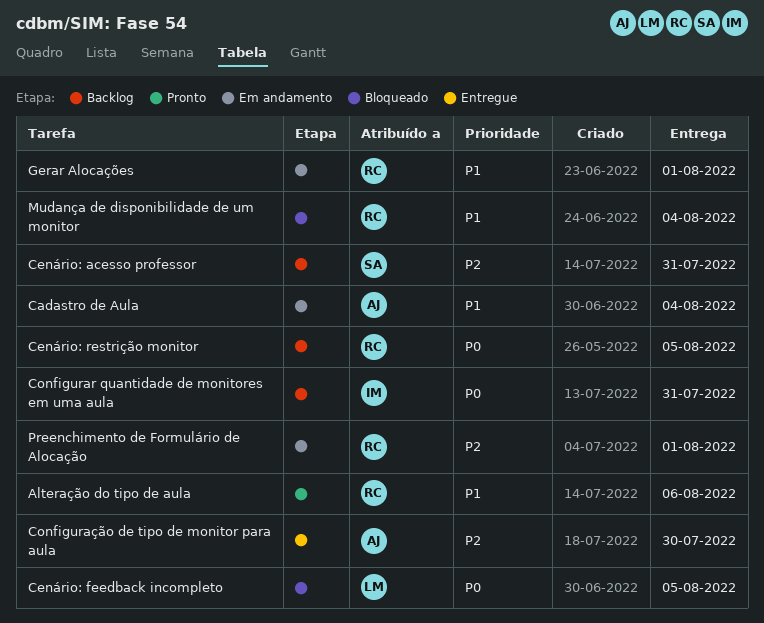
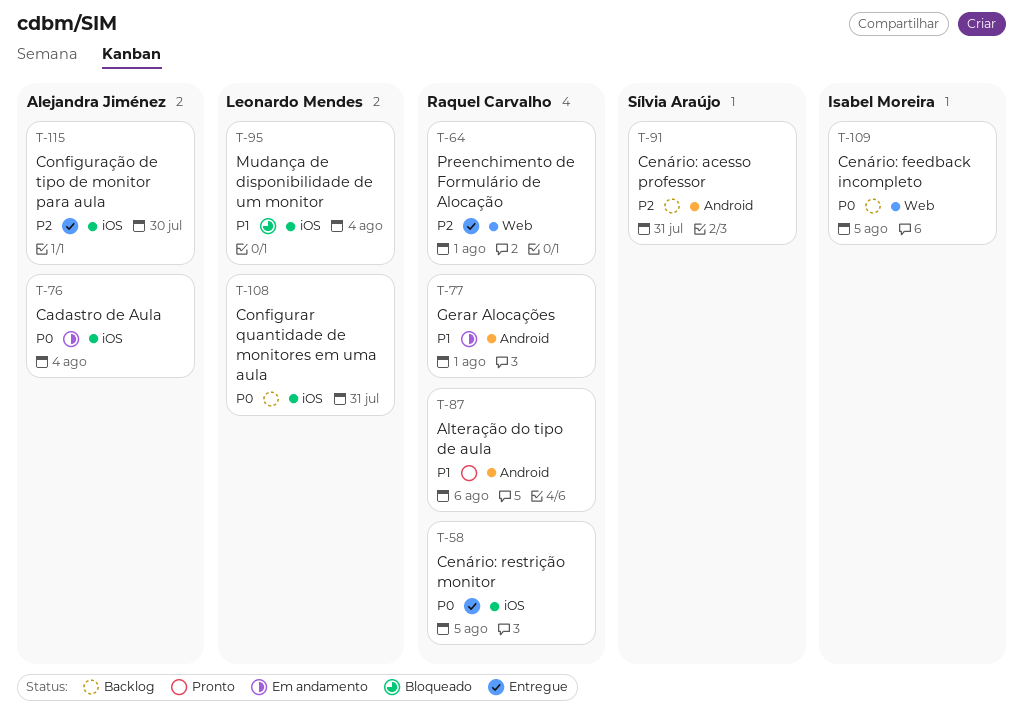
Cadastro de Aula, priority: P1 -> P0
Cenário: feedback incompleto, status: Bloqueado -> Backlog
Cenário: feedback incompleto, owner: Leonardo Mendes -> Isabel Moreira
Cenário: restrição monitor, status: Backlog -> Entregue
Configurar quantidade de monitores em uma aula, owner: Isabel Moreira -> Leonardo Mendes
Mudança de disponibilidade de um monitor, owner: Raquel Carvalho -> Leonardo Mendes
Preenchimento de Formulário de Alocação, status: Em andamento -> Entregue

